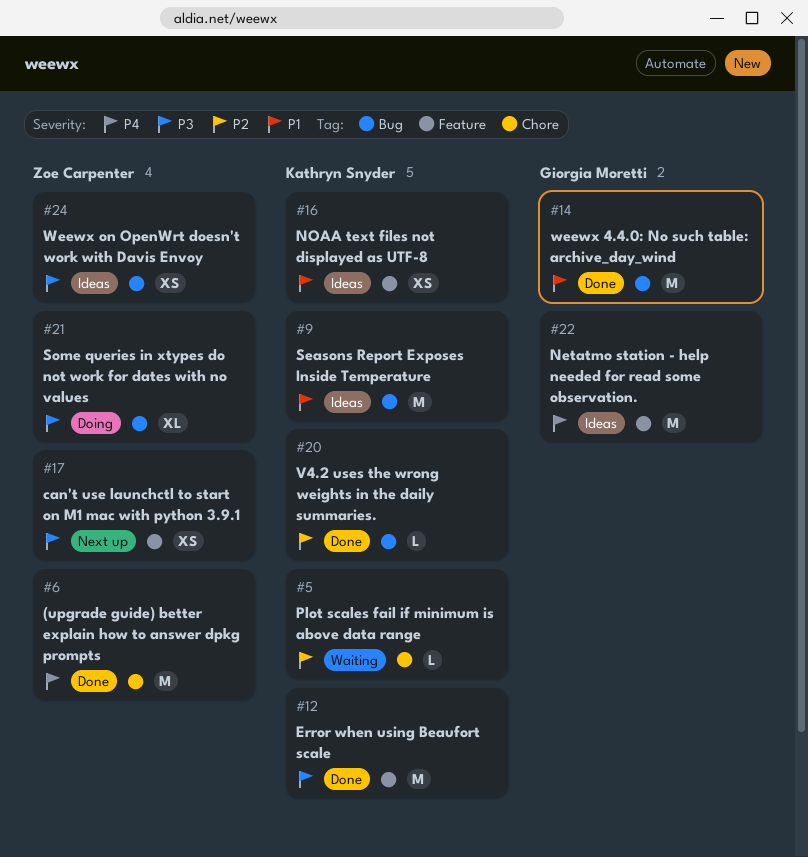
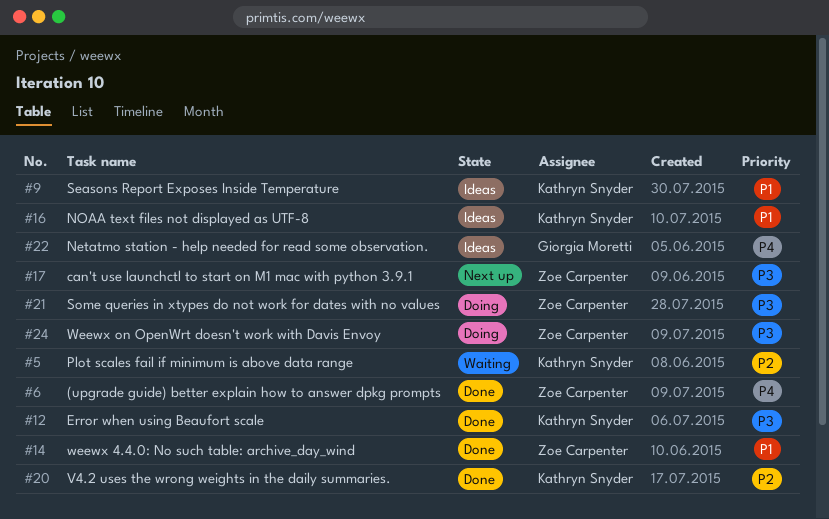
#14, owner: Giorgia Moretti -> Zoe Carpenter
#24, status: Ideas -> Doing

